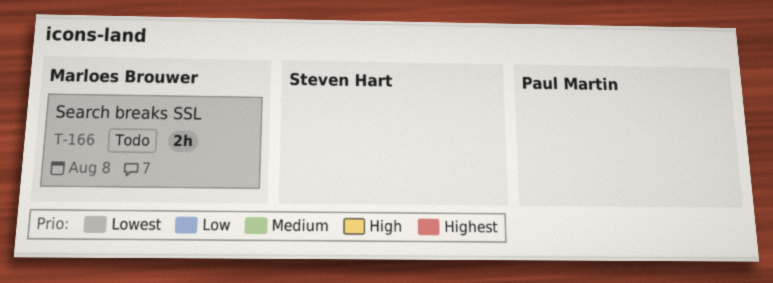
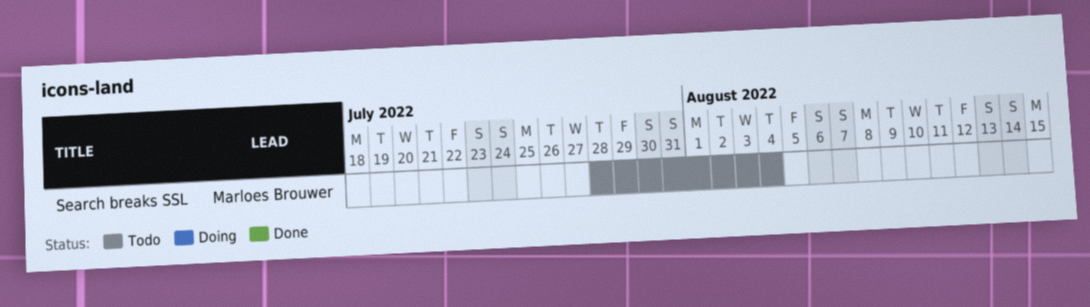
Search breaks SSL, due: Aug 8 -> Aug 4

